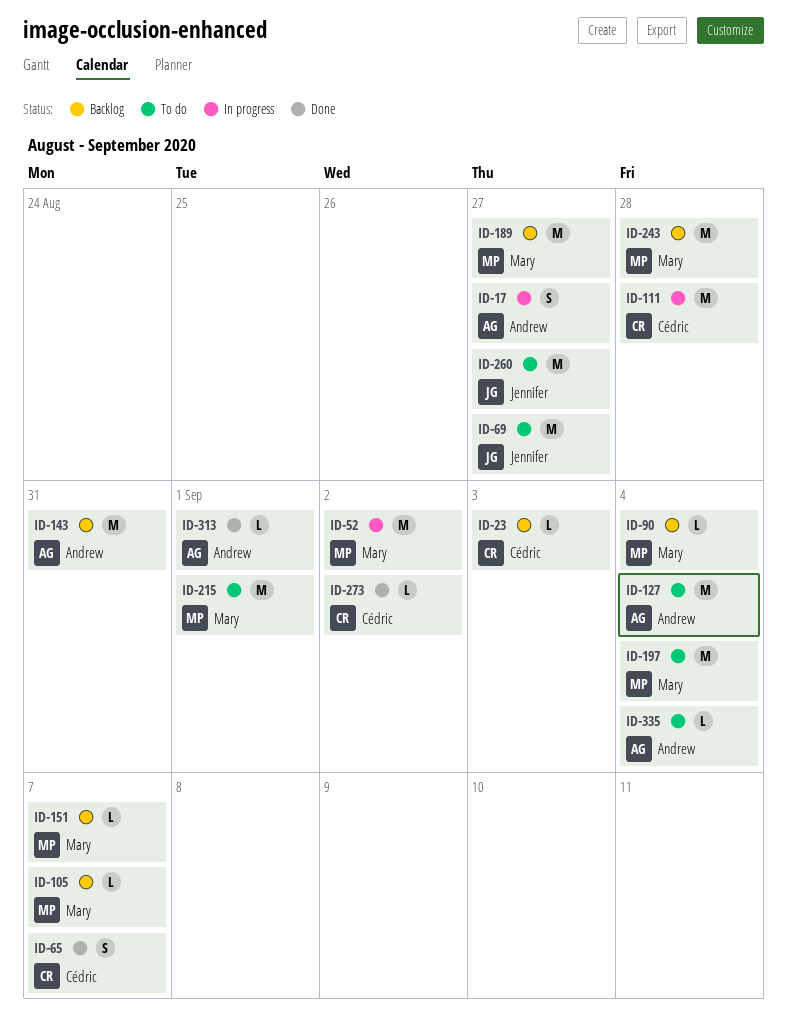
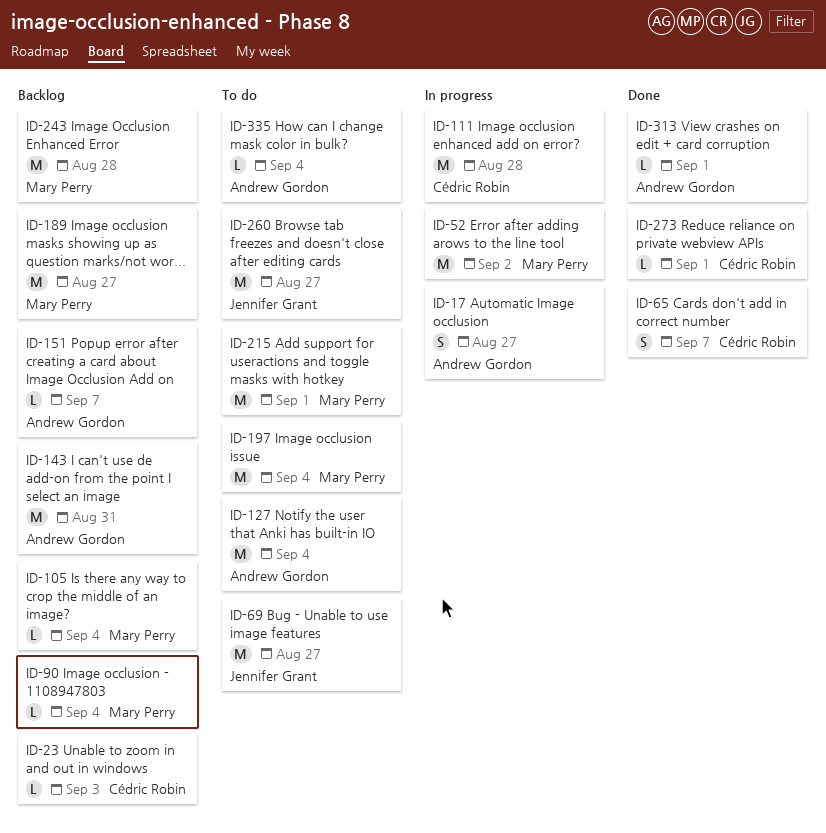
ID-105, due: Sep 7 -> Sep 4
ID-151, owner: Mary Perry -> Andrew Gordon
ID-273, due: Sep 2 -> Sep 1

